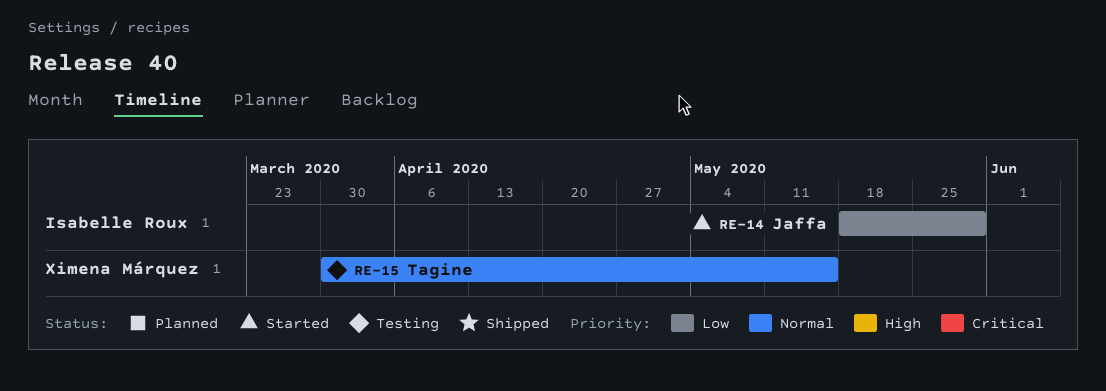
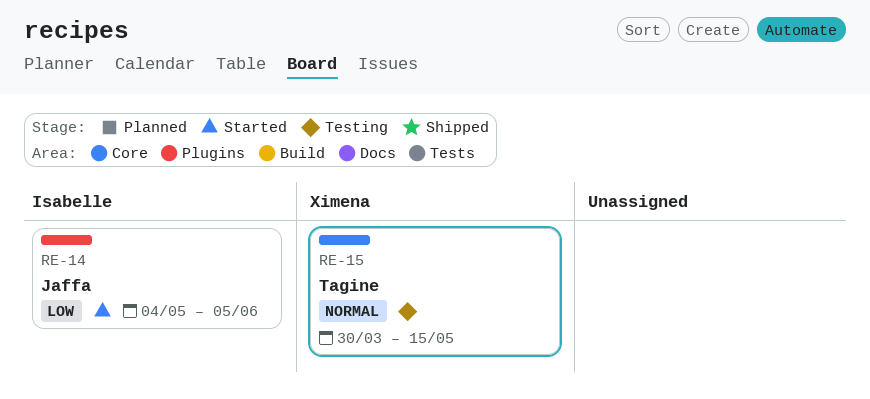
RE-14, start: May 18 -> May 4
RE-14, due: May 29 -> Jun 5

